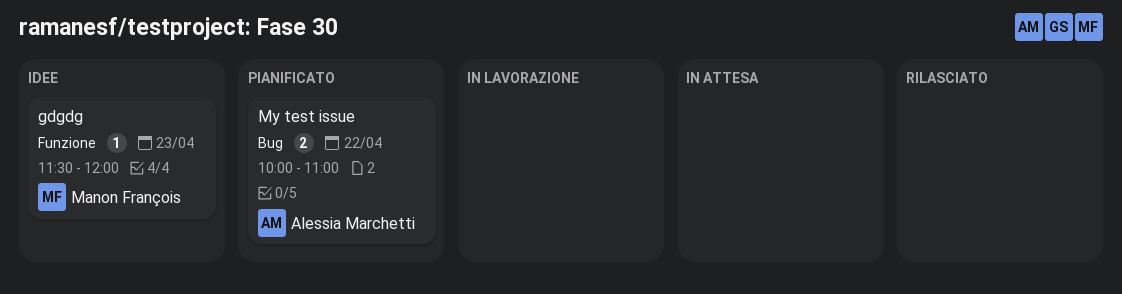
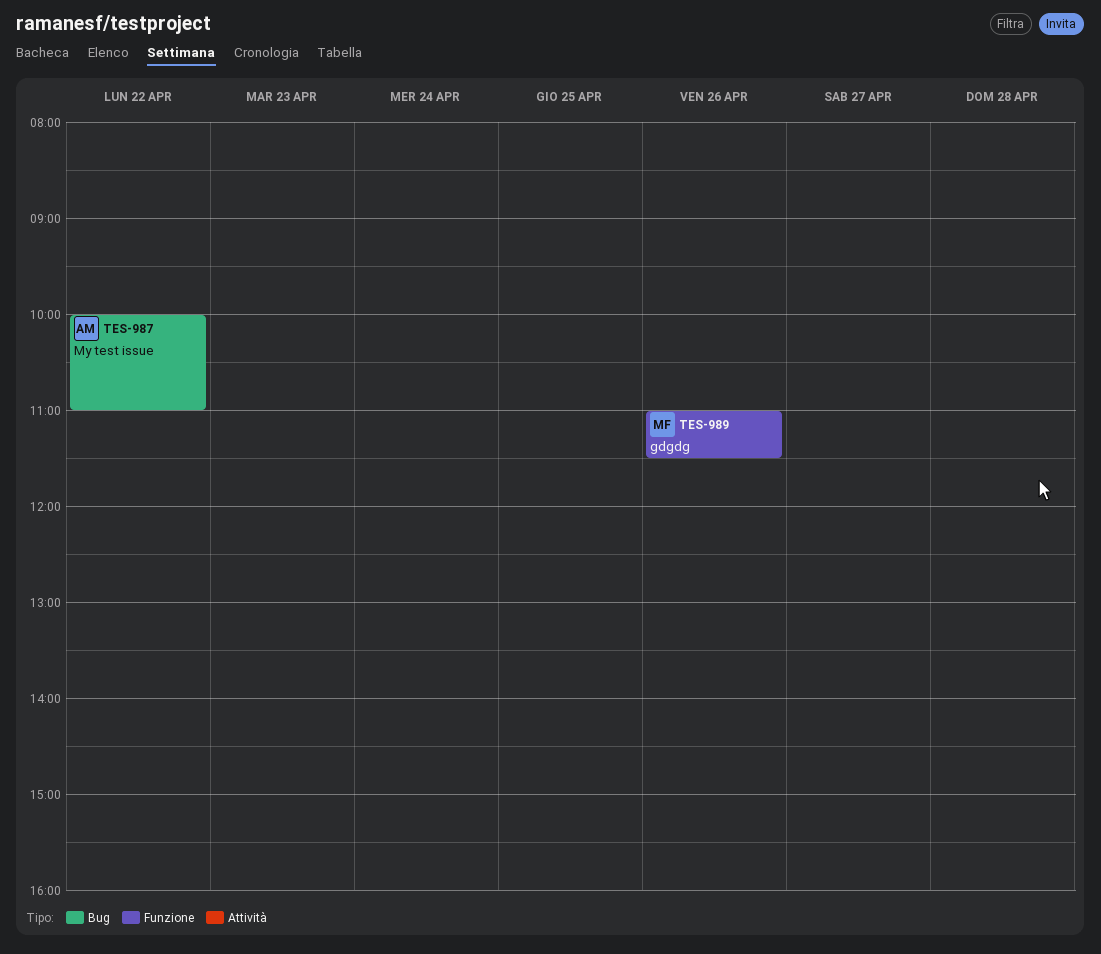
gdgdg, day: Apr 23 -> Apr 26
gdgdg, begins: 11:30 -> 11:00
gdgdg, ends: 12:00 -> 11:30

